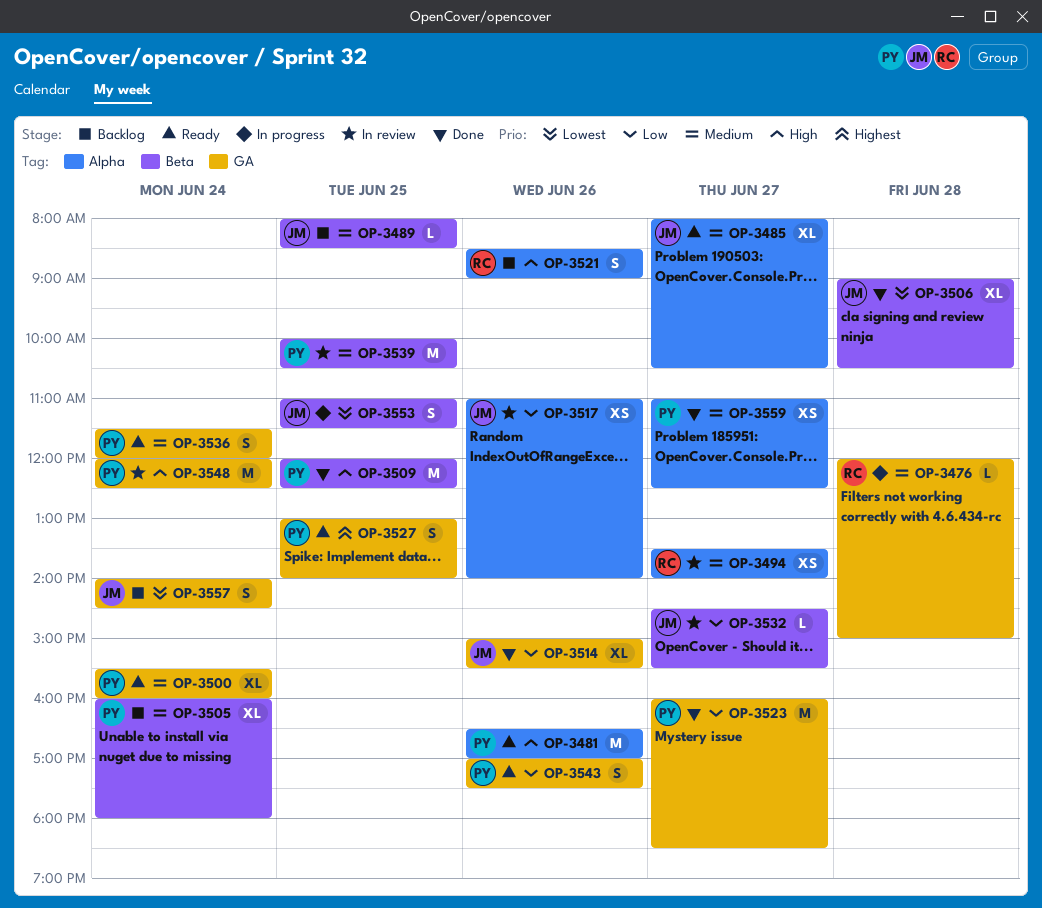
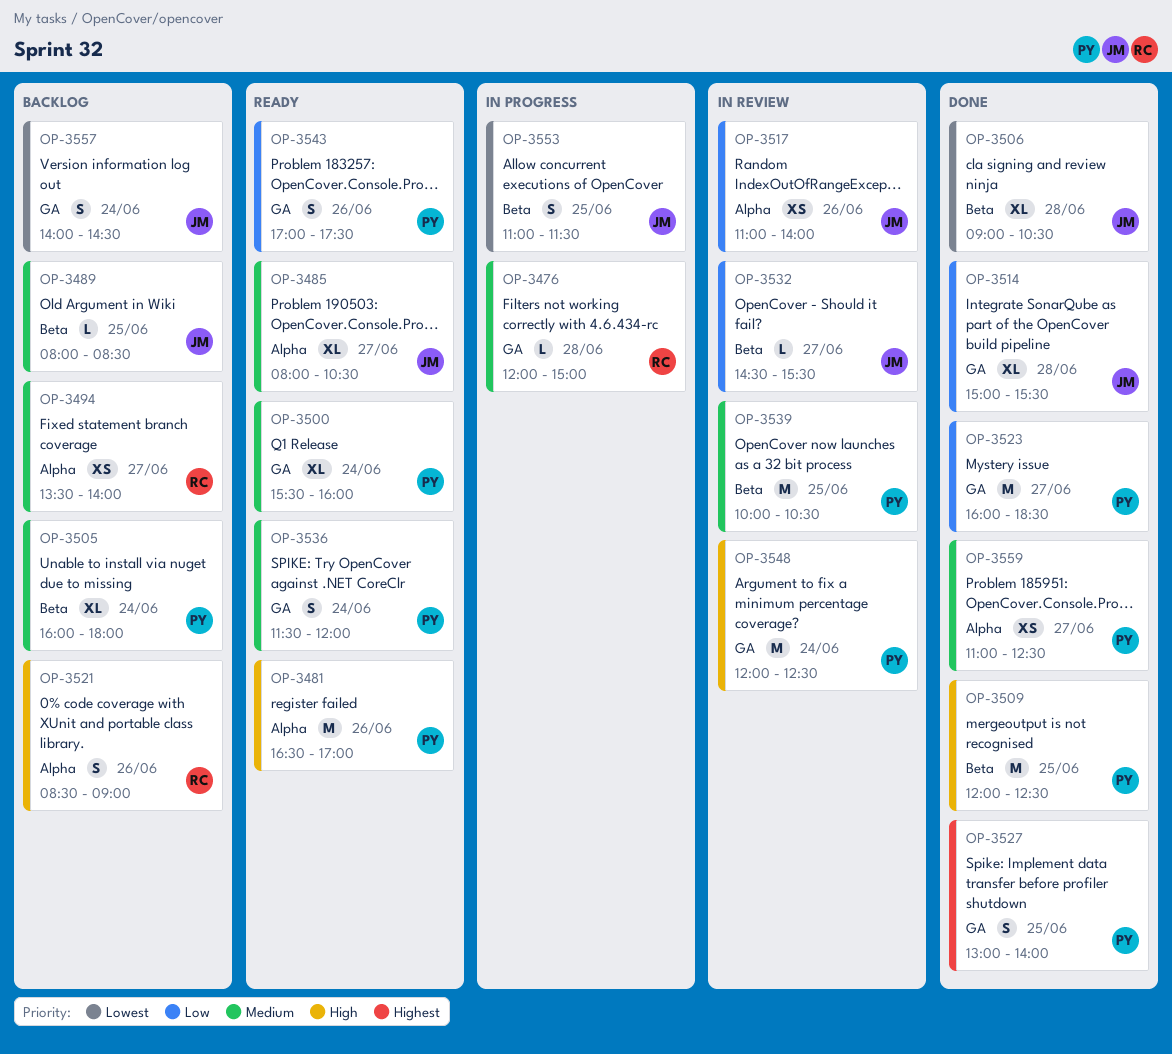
OP-3494, status: In review -> Backlog
OP-3514, day: Jun 26 -> Jun 28
OP-3527, status: Ready -> Done

